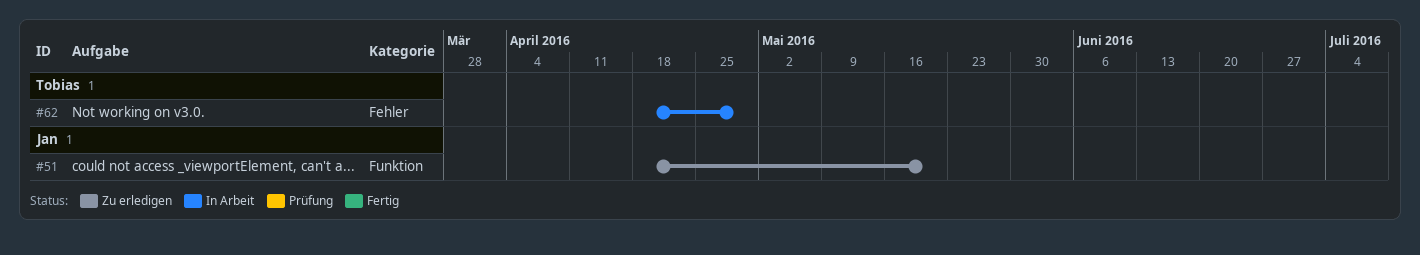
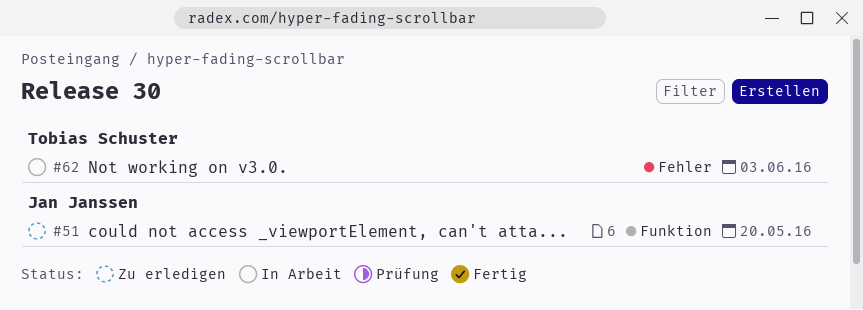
#62, due: Apr 29 -> Jun 3

